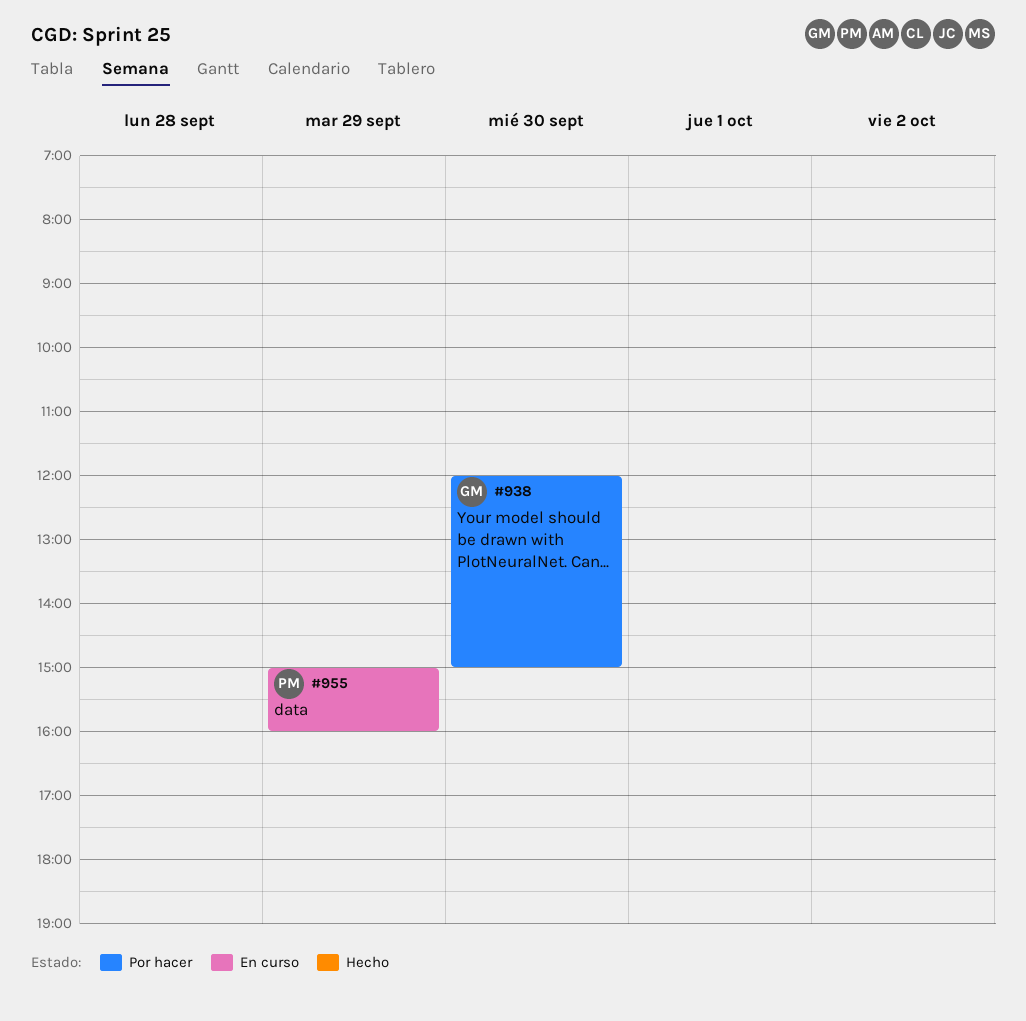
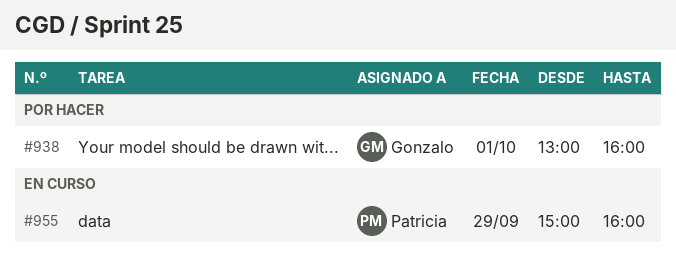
#938, day: Sep 30 -> Oct 1
#938, begins: 12:00 -> 13:00
#938, ends: 15:00 -> 16:00

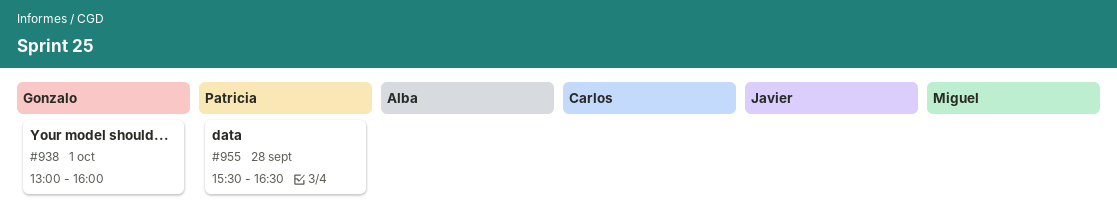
#955, day: Sep 29 -> Sep 28
#955, begins: 15:00 -> 15:30
#955, ends: 16:00 -> 16:30

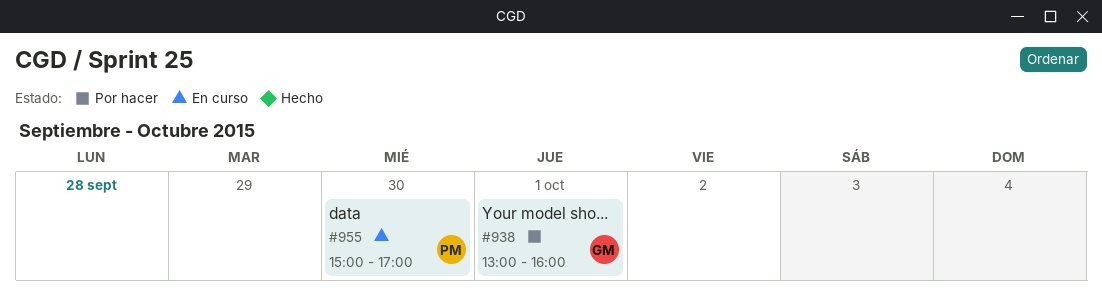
#955, day: Sep 28 -> Sep 30
#955, begins: 15:30 -> 15:00
#955, ends: 16:30 -> 17:00

